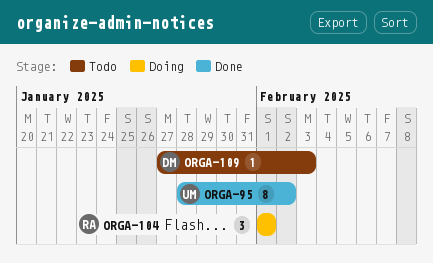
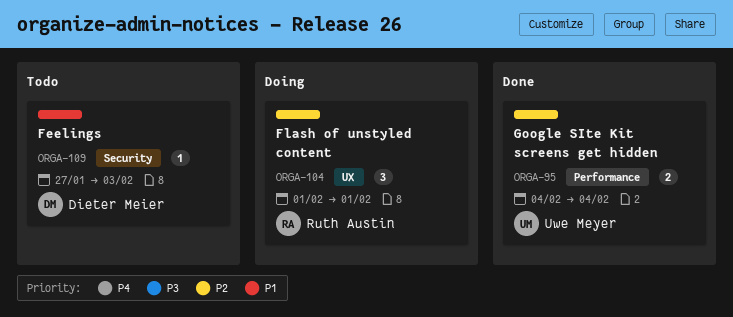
ORGA-95, estimate: 8 -> 2
ORGA-95, start: Jan 28 -> Feb 4
ORGA-95, due: Feb 2 -> Feb 4

